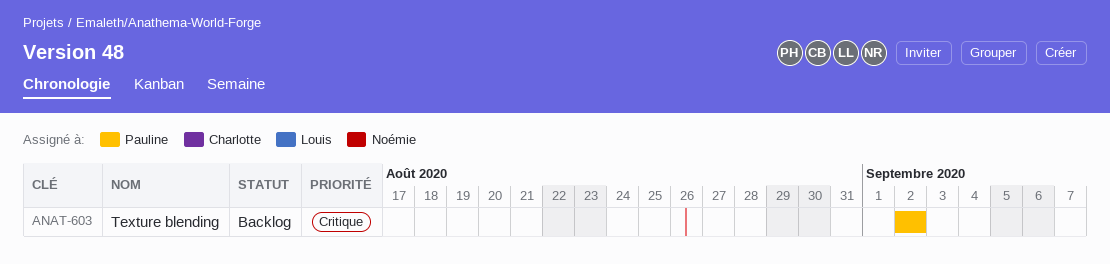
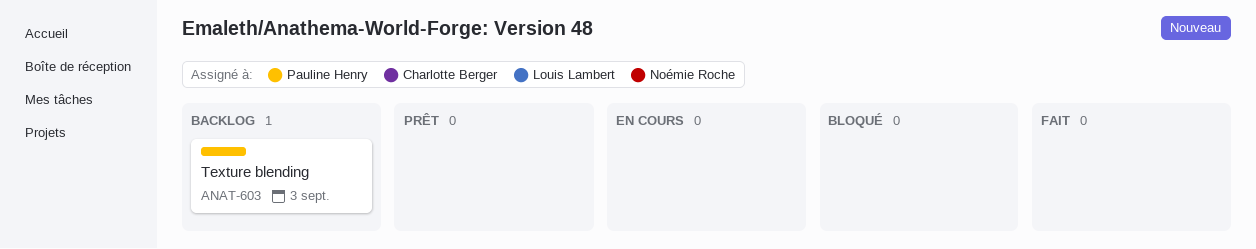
ANAT-603, due: Sep 2 -> Sep 3

